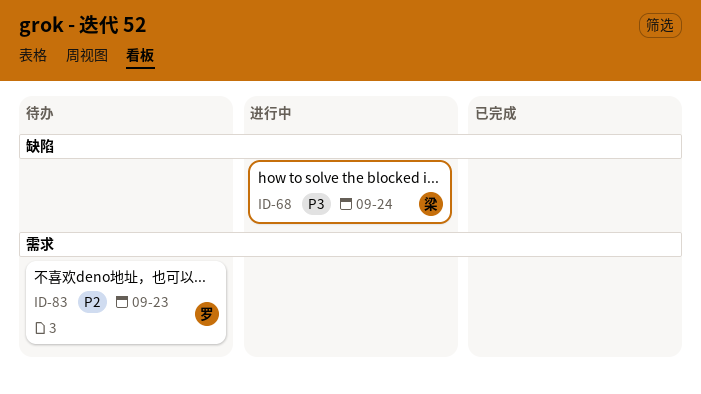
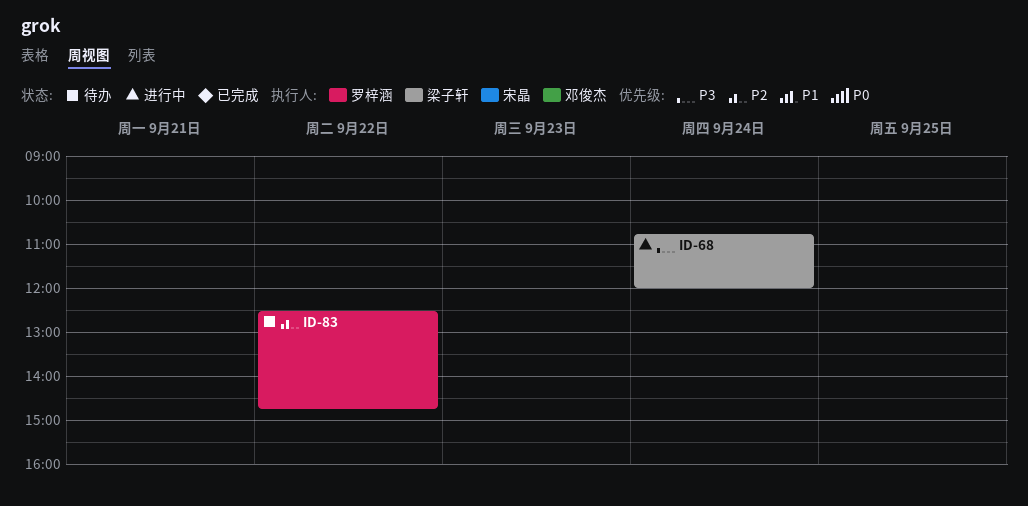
ID-83, day: Sep 23 -> Sep 22

